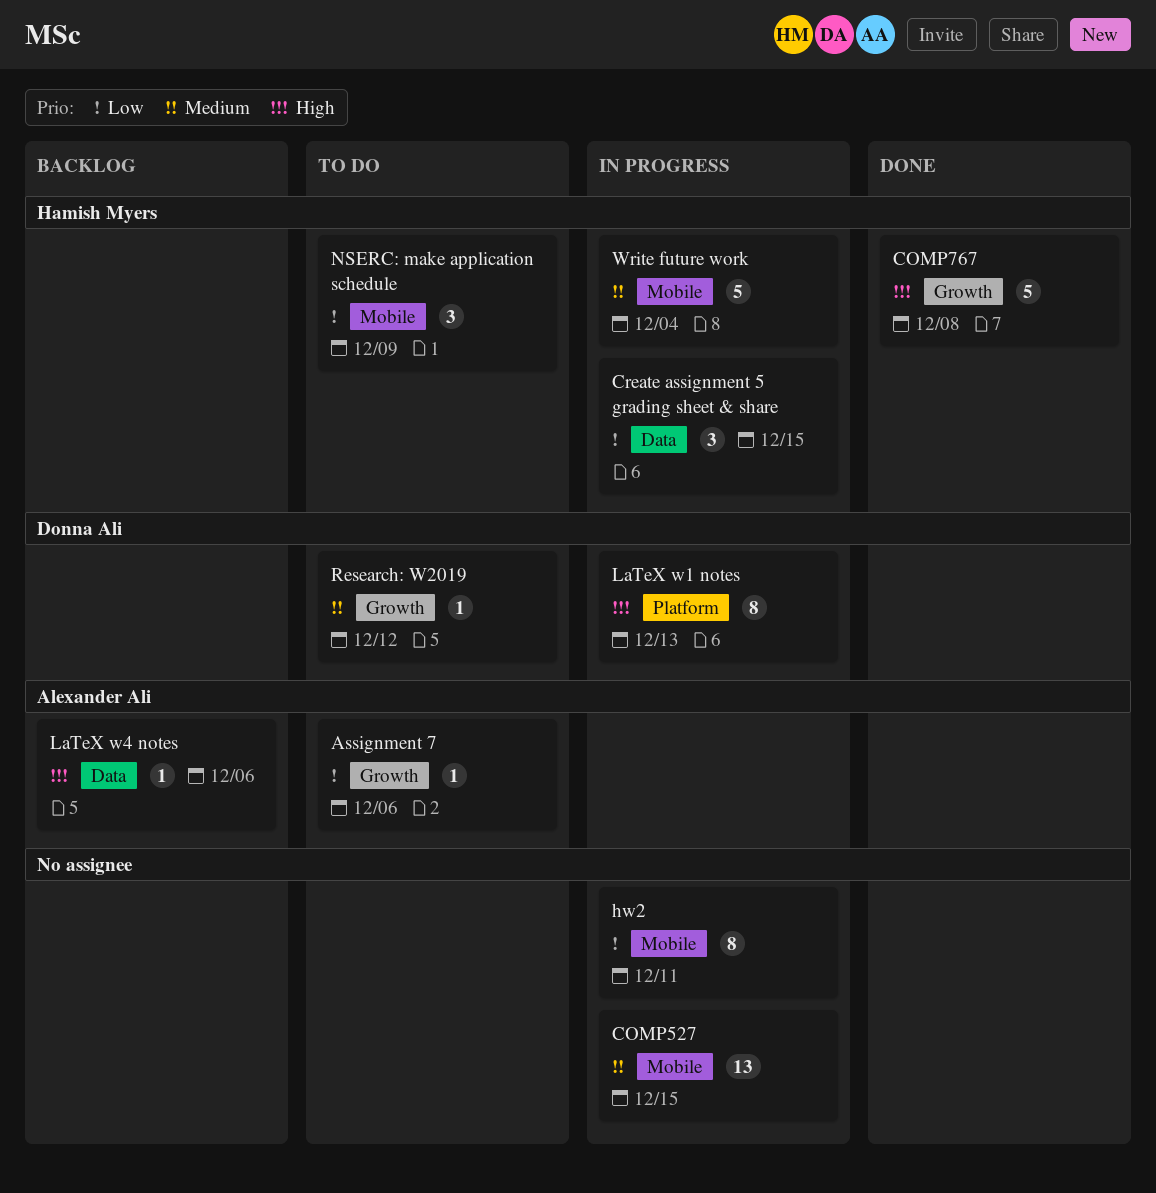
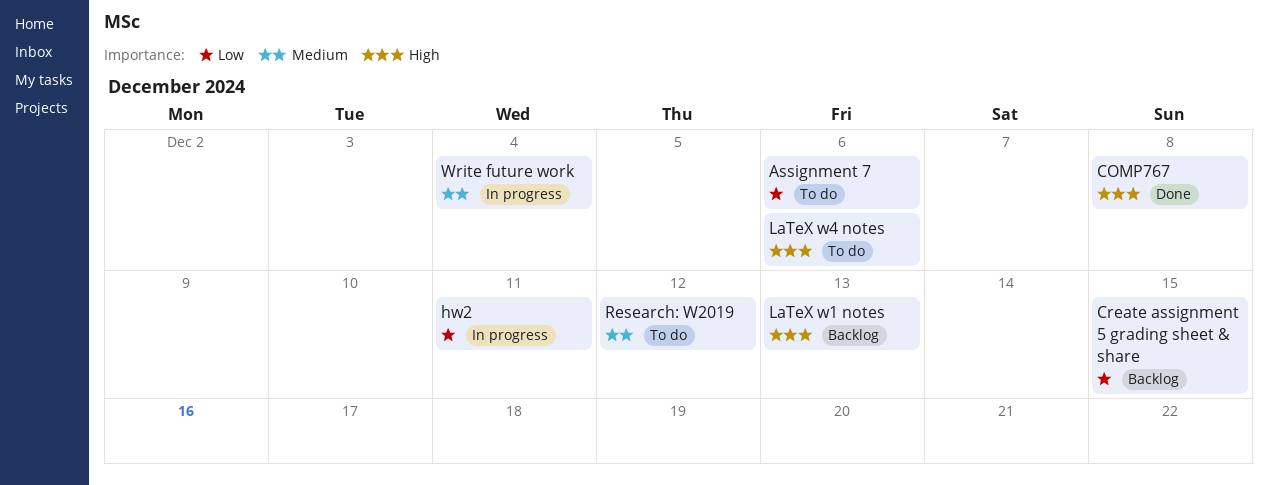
COMP527: present -> none
Create assignment 5 grading sheet & share, status: In progress -> Backlog
LaTeX w1 notes, status: In progress -> Backlog
LaTeX w4 notes, status: Backlog -> To do
NSERC: make application schedule: present -> none

